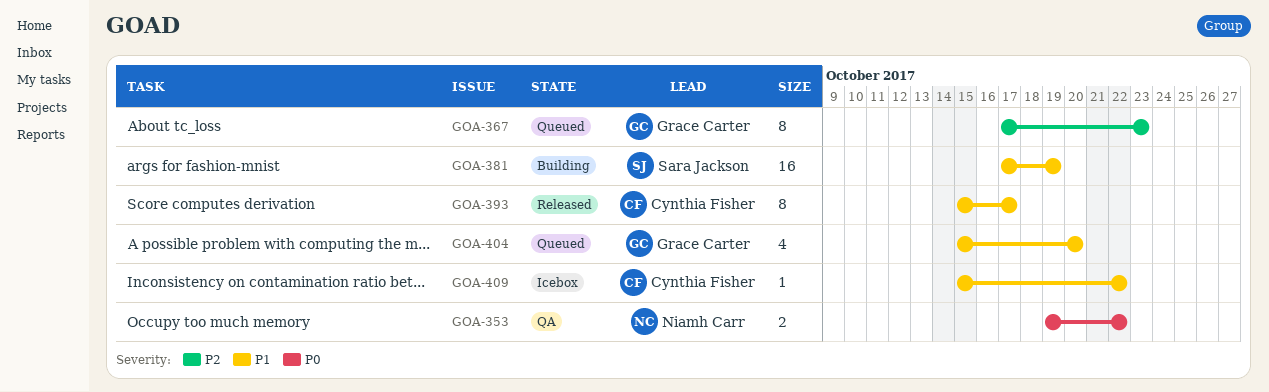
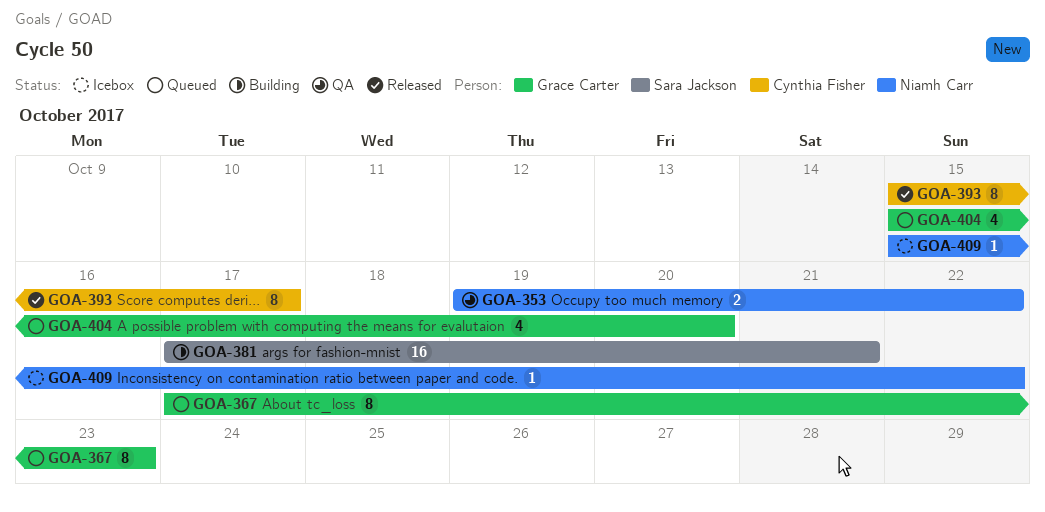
GOA-381, due: Oct 19 -> Oct 21
GOA-409, owner: Cynthia Fisher -> Niamh Carr

